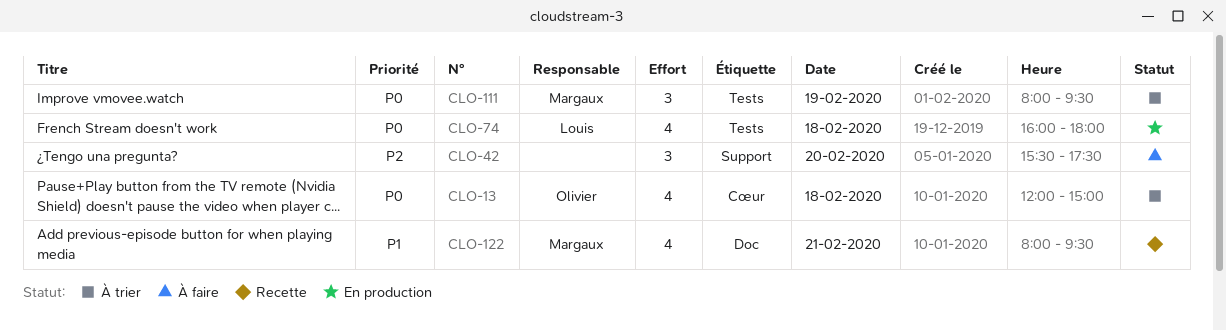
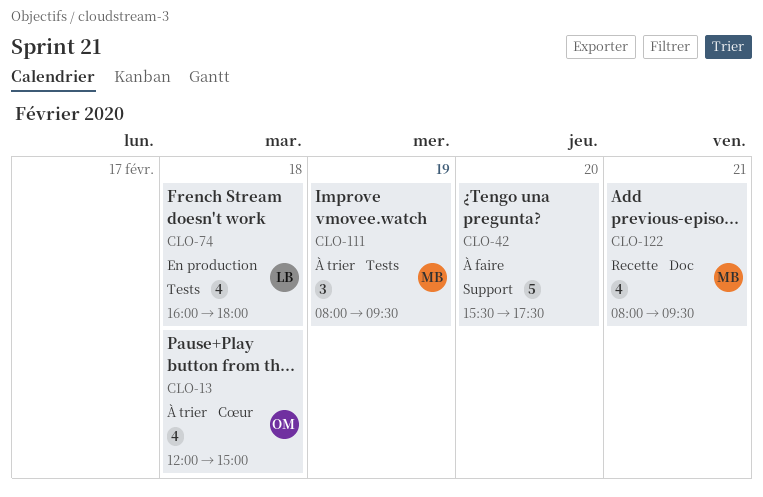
CLO-42, estimate: 3 -> 5

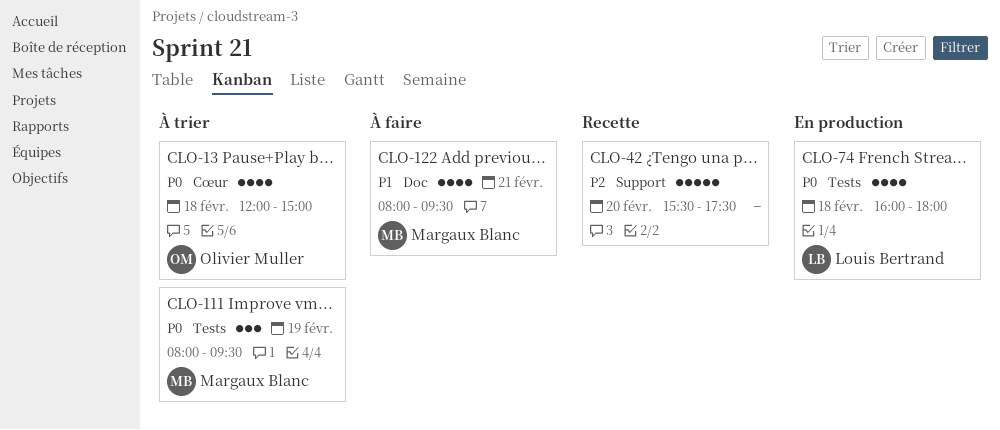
CLO-42, status: À faire -> Recette
CLO-122, status: Recette -> À faire

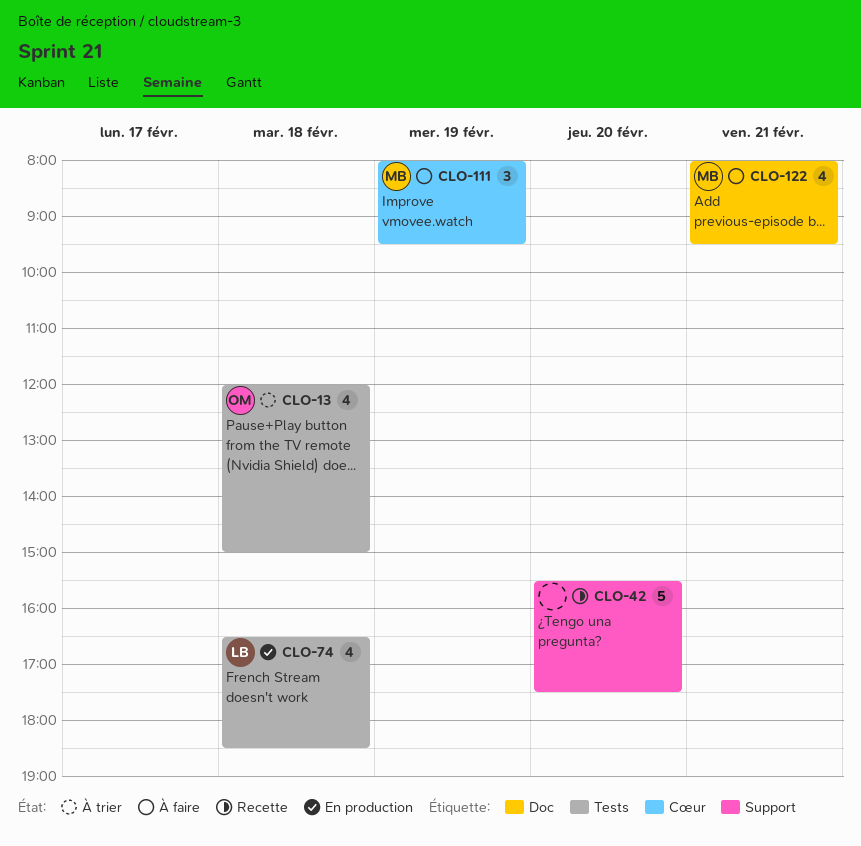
CLO-13, label: Cœur -> Tests
CLO-74, begins: 16:00 -> 16:30
CLO-74, ends: 18:00 -> 18:30
CLO-111, status: À trier -> À faire
CLO-111, label: Tests -> Cœur

